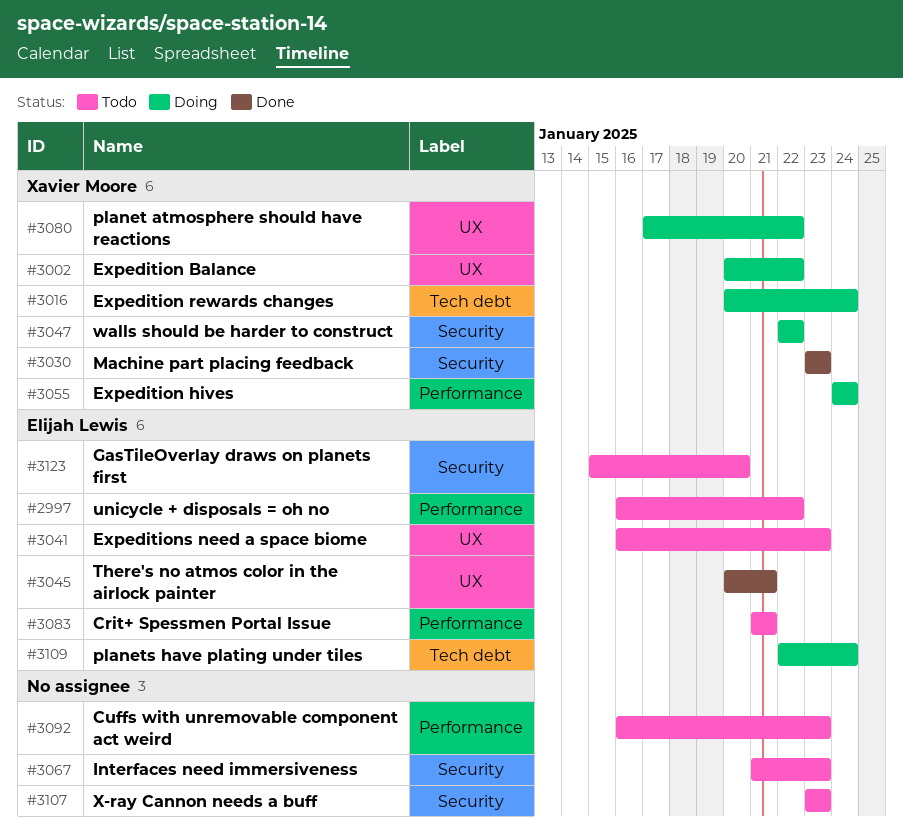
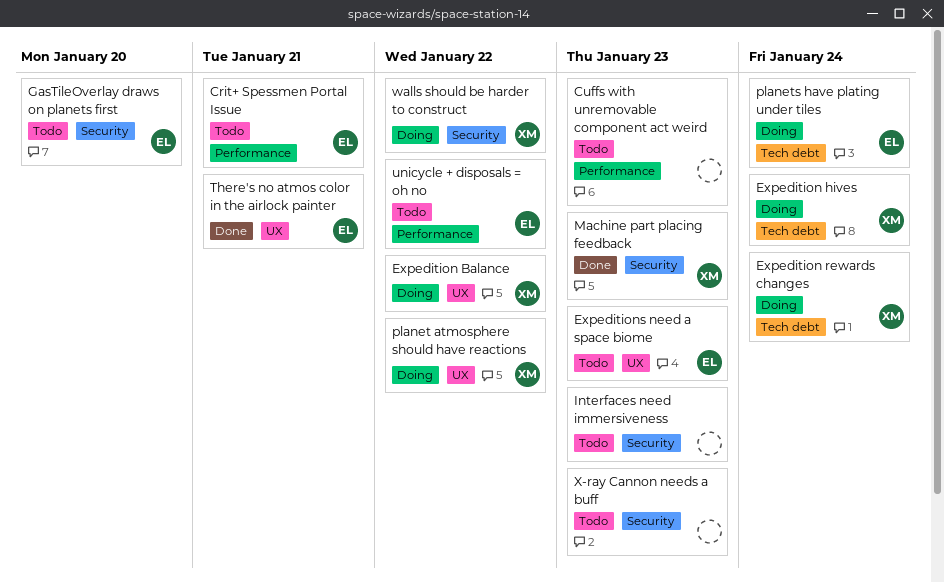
Expedition hives, label: Performance -> Tech debt

